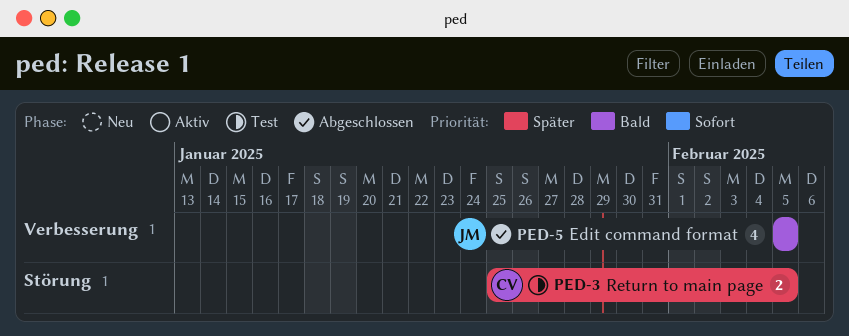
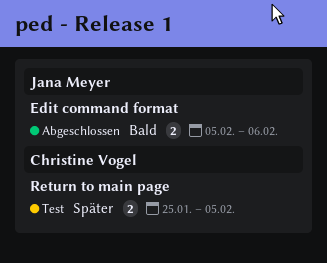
Edit command format, estimate: 4 -> 2
Edit command format, due: Feb 5 -> Feb 6

